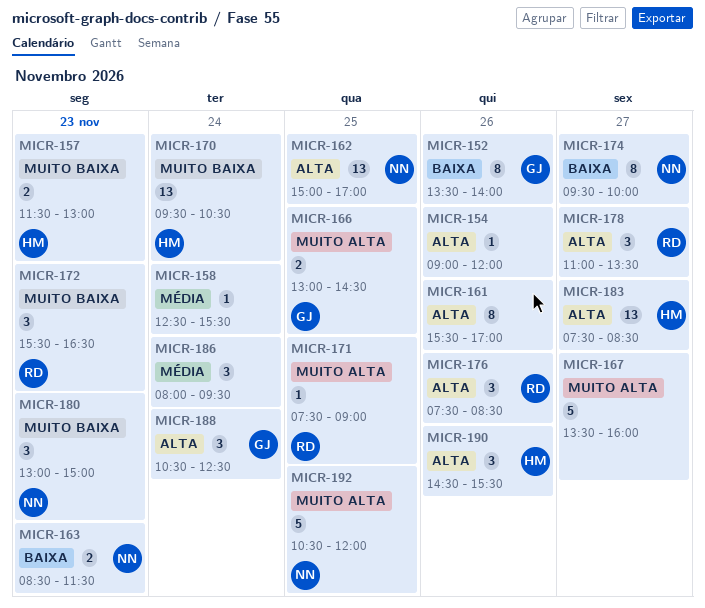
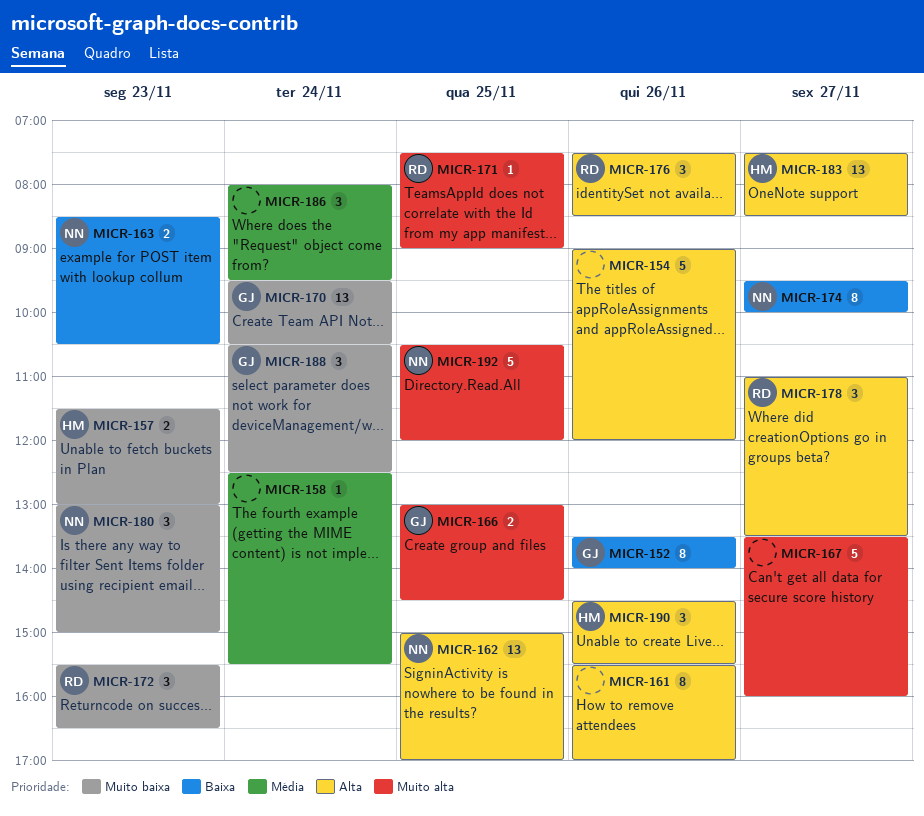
MICR-154, estimate: 1 -> 5
MICR-163, ends: 11:30 -> 10:30
MICR-170, owner: HM -> GJ
MICR-188, priority: Alta -> Muito baixa

